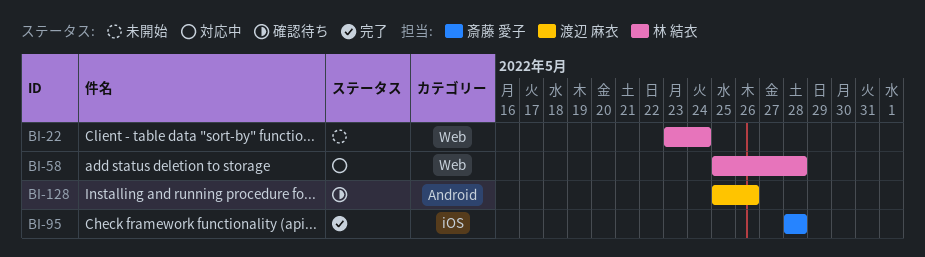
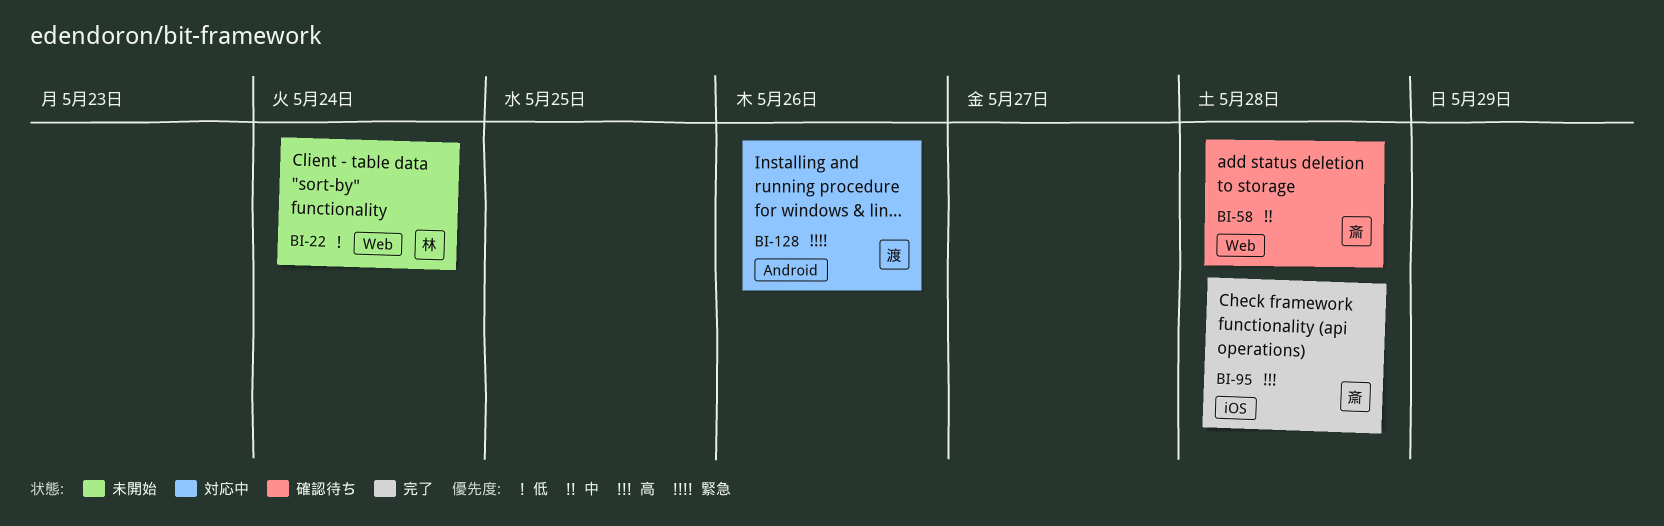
BI-58, status: 対応中 -> 確認待ち
BI-58, owner: 林 結衣 -> 斎藤 愛子
BI-128, status: 確認待ち -> 対応中

